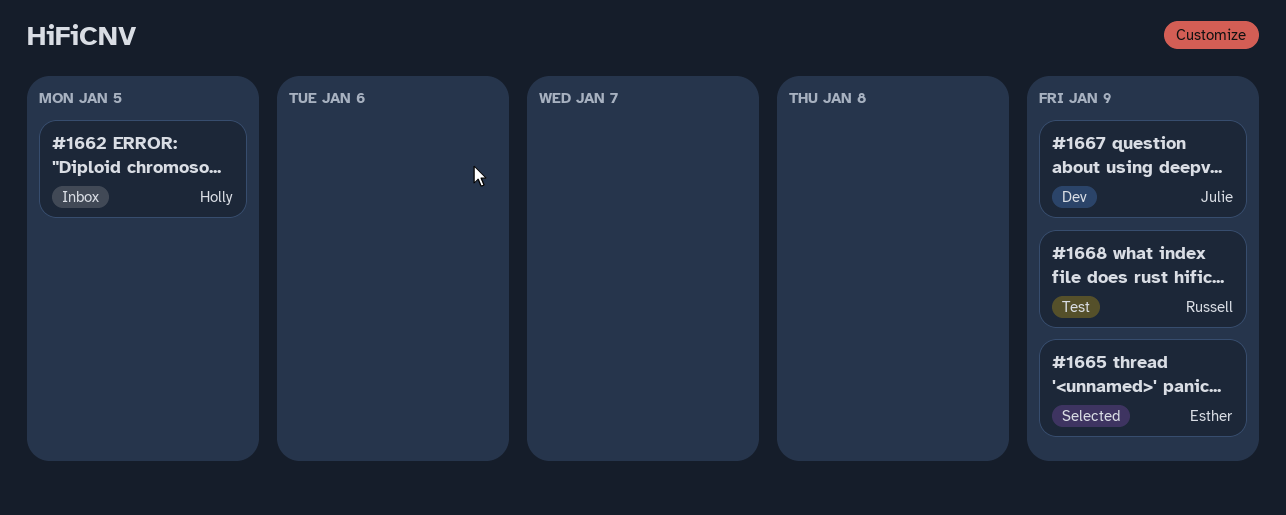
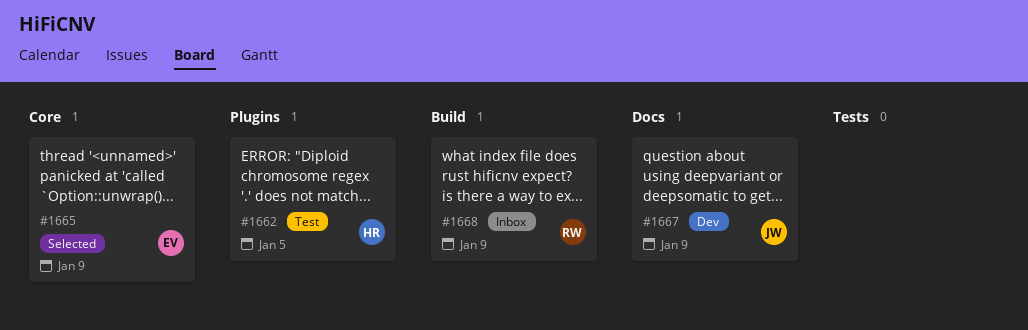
#1662, status: Inbox -> Test
#1668, status: Test -> Inbox

